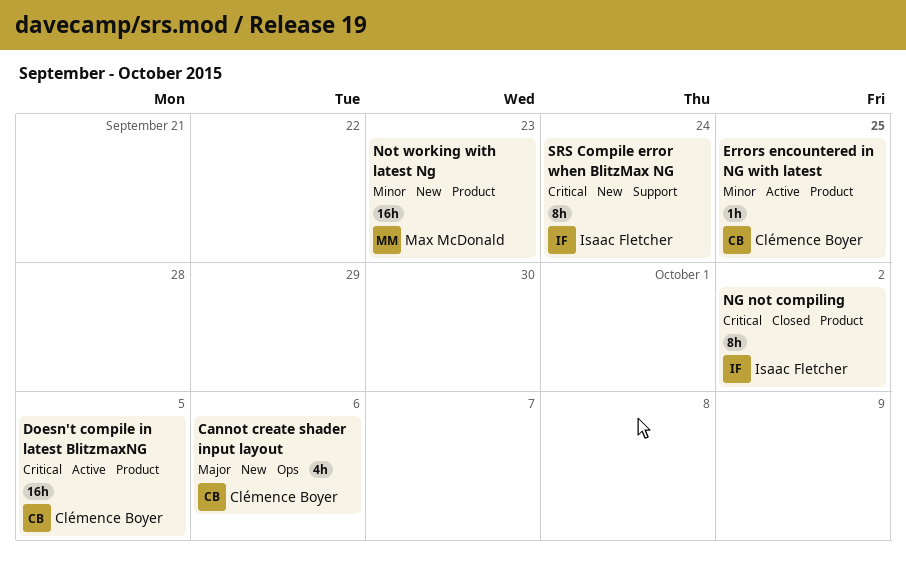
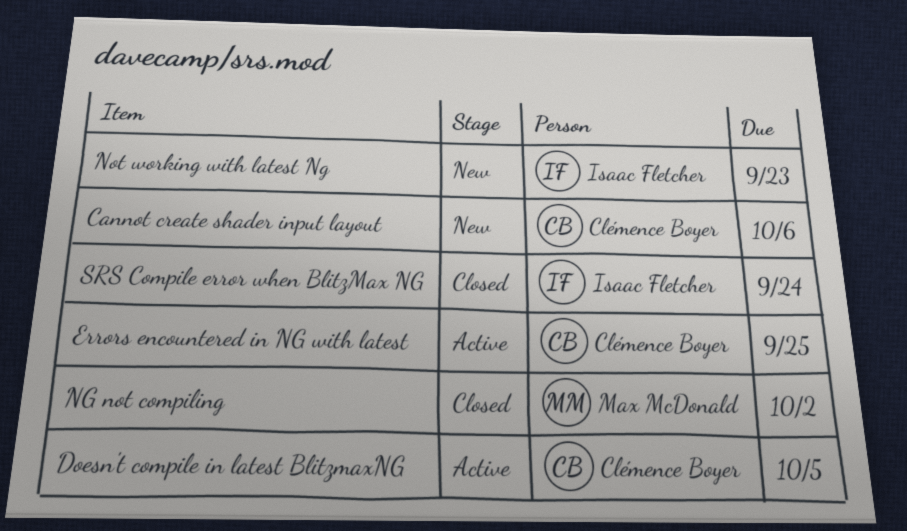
NG not compiling, owner: Isaac Fletcher -> Max McDonald
Not working with latest Ng, owner: Max McDonald -> Isaac Fletcher
SRS Compile error when BlitzMax NG, status: New -> Closed

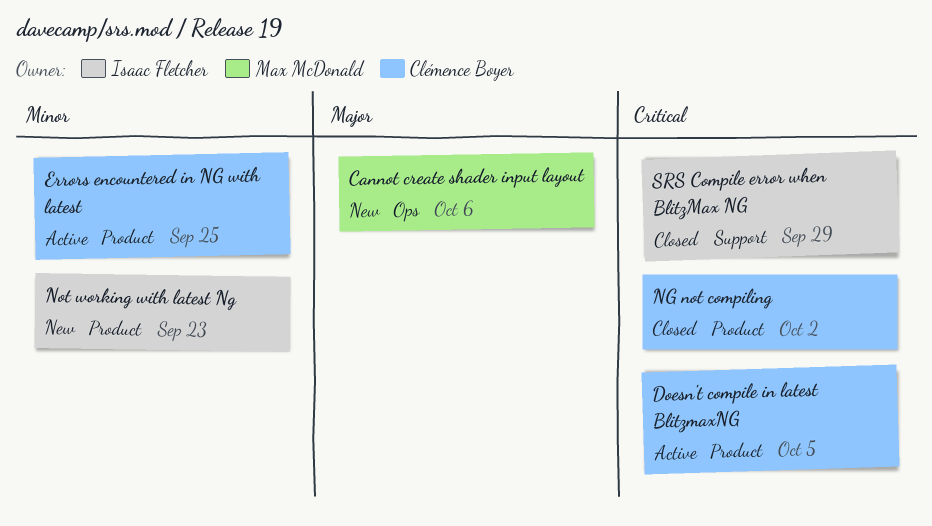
Cannot create shader input layout, owner: Clémence Boyer -> Max McDonald
NG not compiling, owner: Max McDonald -> Clémence Boyer
SRS Compile error when BlitzMax NG, due: Sep 24 -> Sep 29

